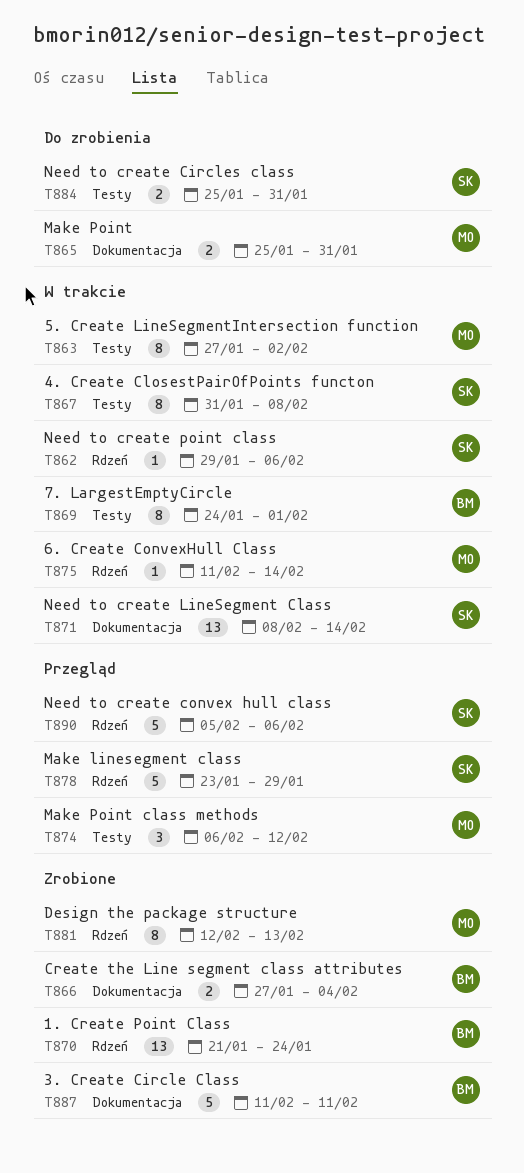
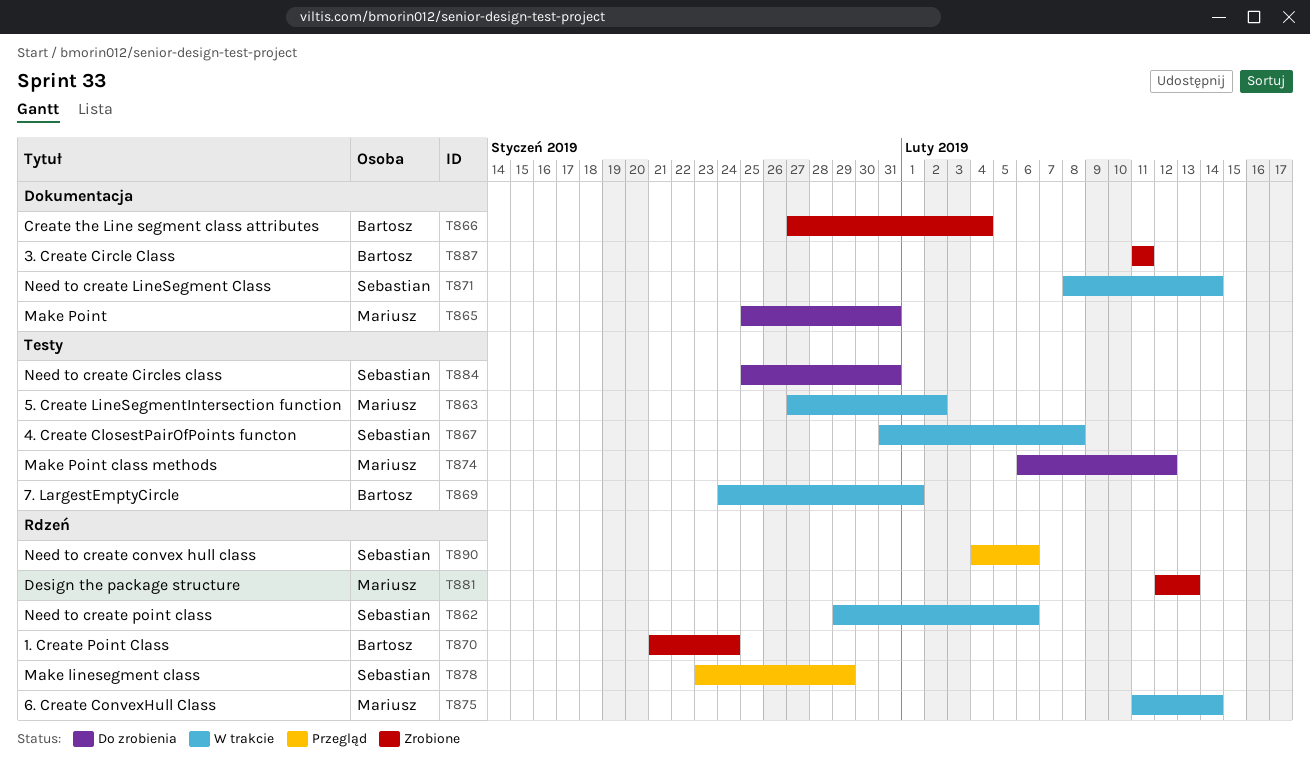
T874, status: Przegląd -> Do zrobienia
T890, start: Feb 5 -> Feb 4

